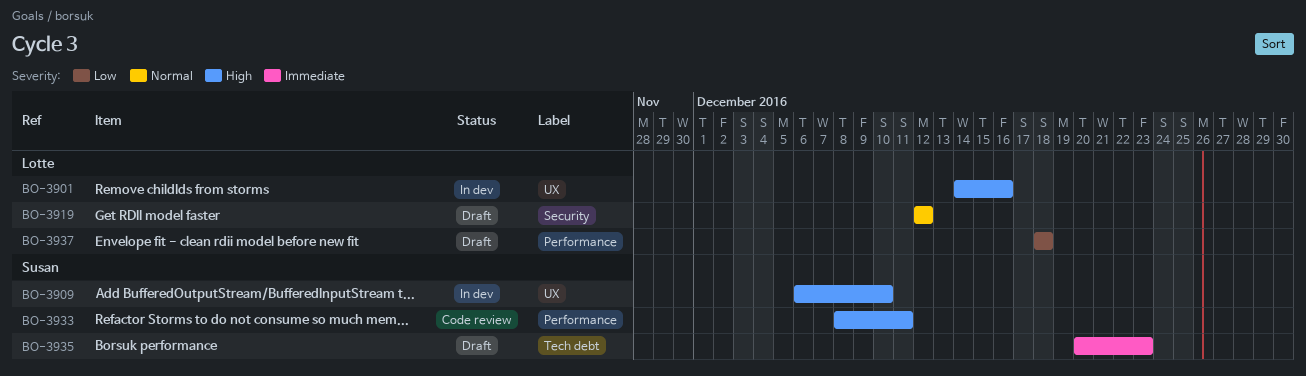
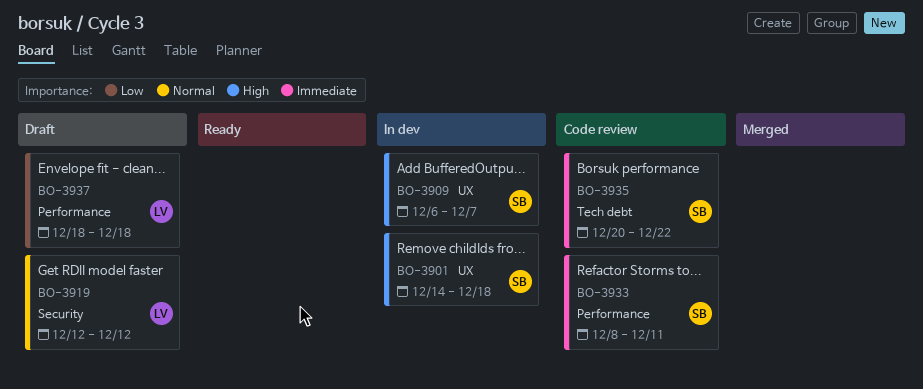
BO-3901, owner: Lotte -> Susan
BO-3901, due: Dec 16 -> Dec 18
BO-3909, due: Dec 10 -> Dec 7
BO-3933, priority: High -> Immediate
BO-3935, status: Draft -> Code review
BO-3935, due: Dec 23 -> Dec 22

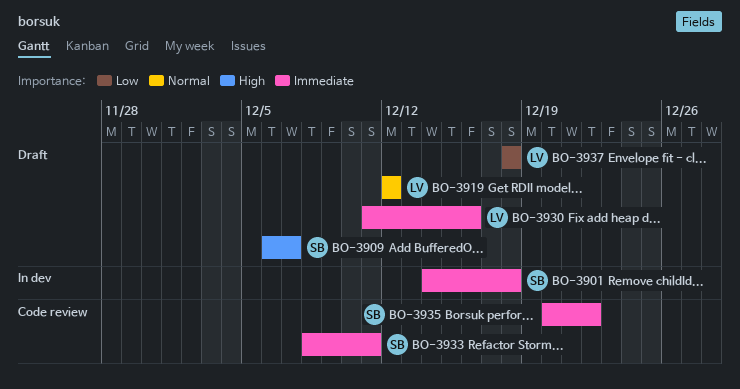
BO-3901, priority: High -> Immediate
BO-3909, status: In dev -> Draft
BO-3930: none -> present

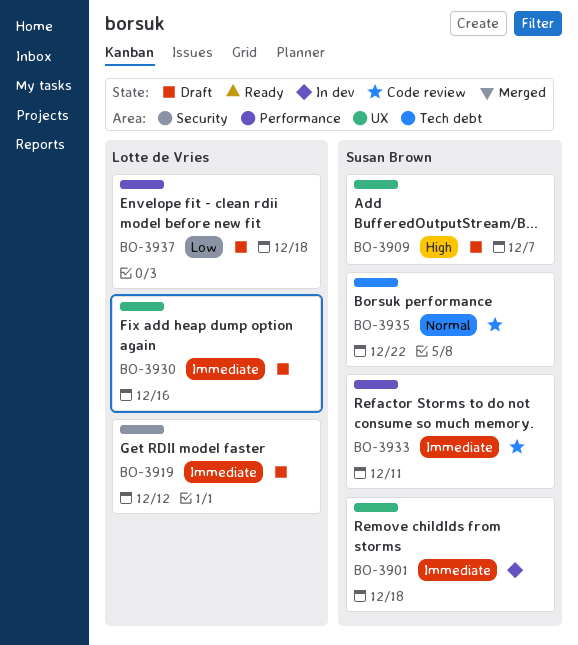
BO-3919, priority: Normal -> Immediate
BO-3935, priority: Immediate -> Normal

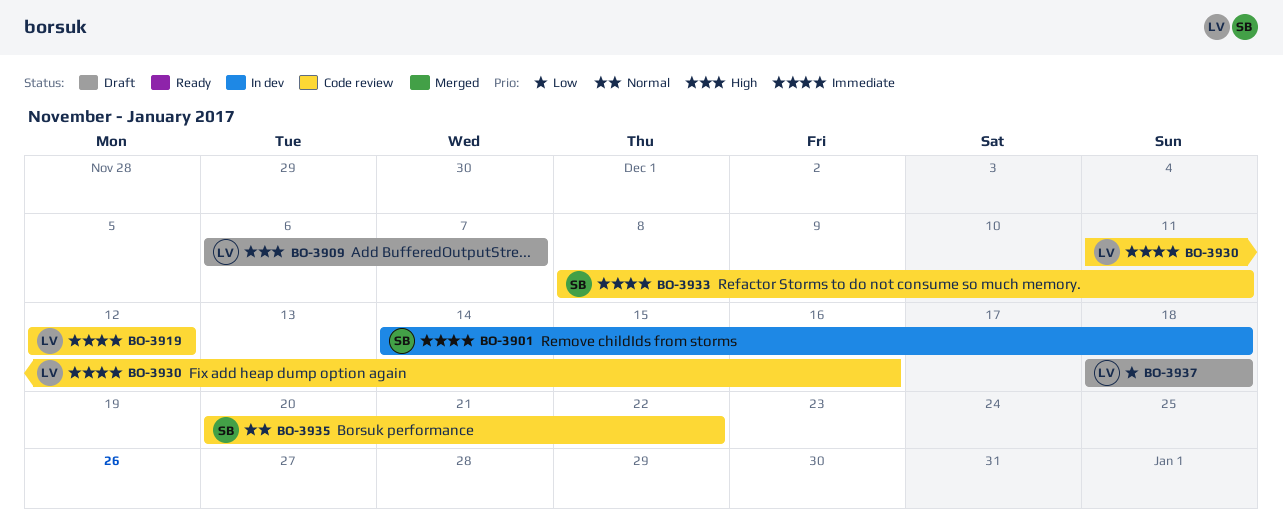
BO-3909, owner: Susan Brown -> Lotte de Vries
BO-3919, status: Draft -> Code review
BO-3930, status: Draft -> Code review

